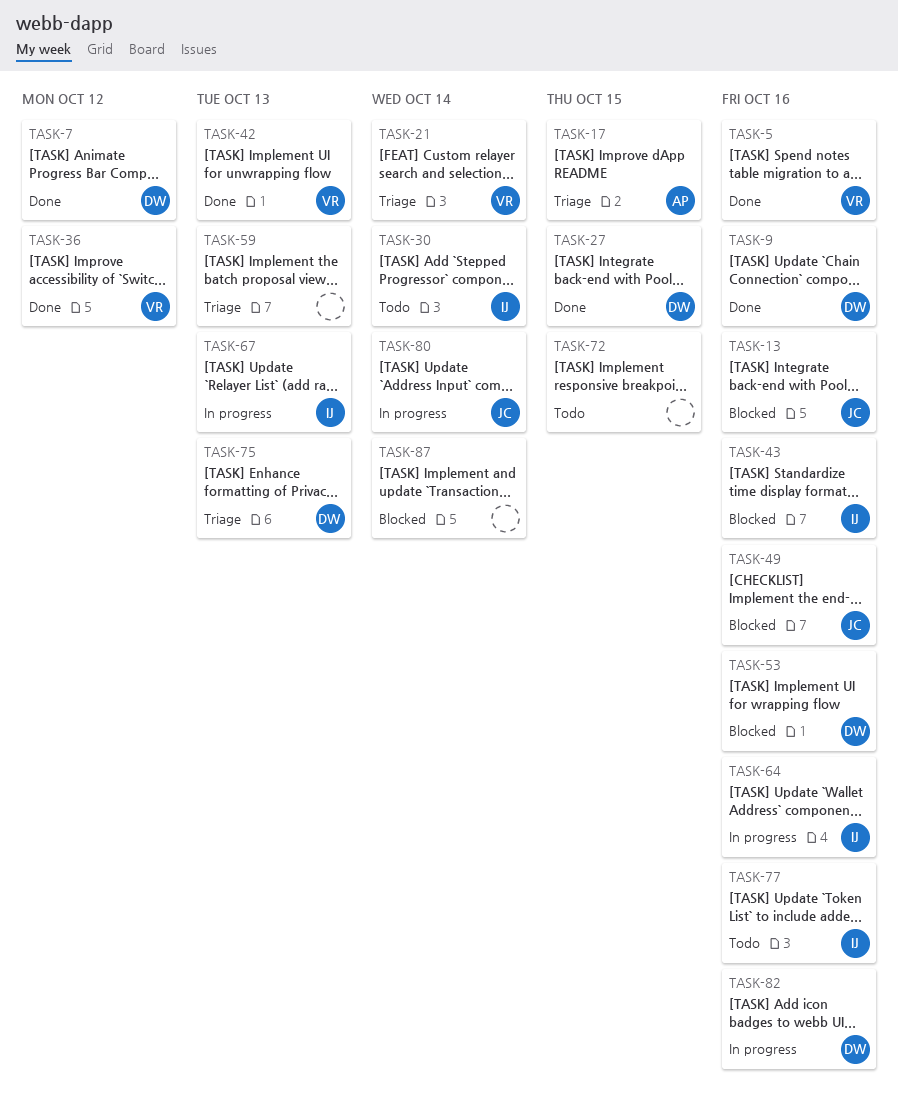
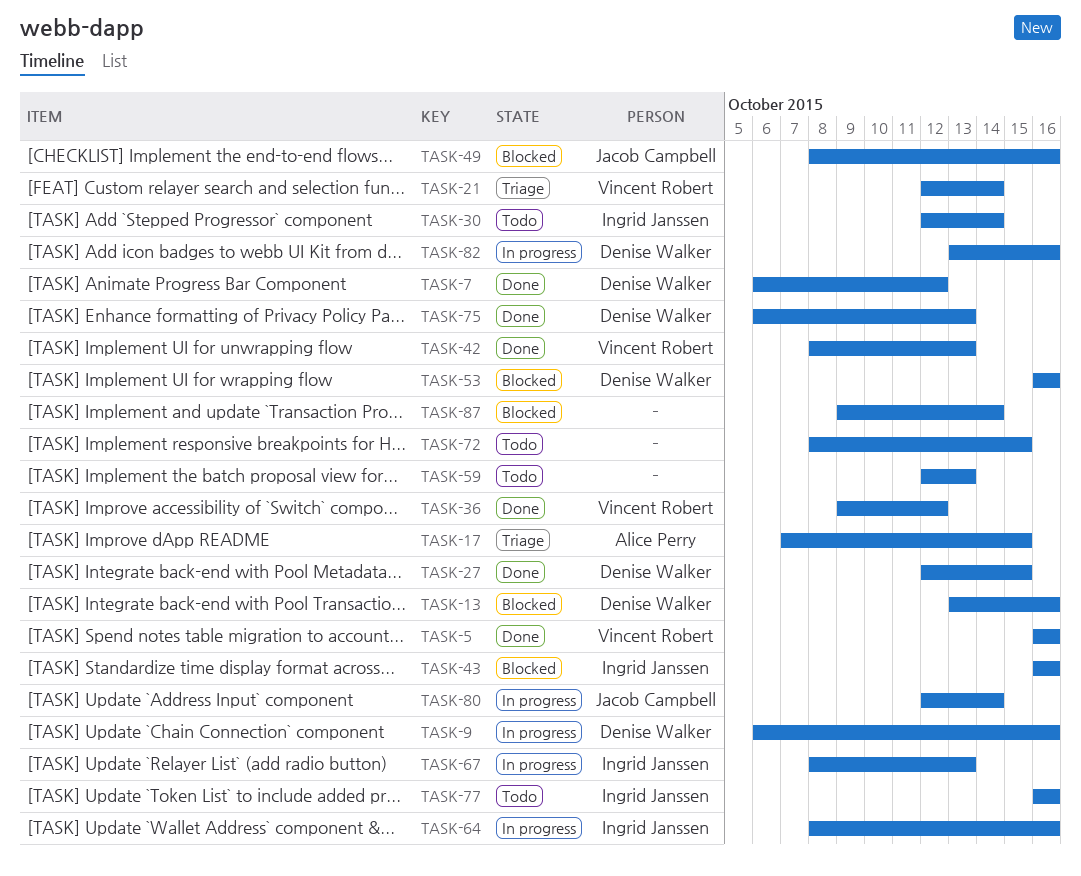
TASK-9, status: Done -> In progress
TASK-13, owner: Jacob Campbell -> Denise Walker
TASK-59, status: Triage -> Todo
TASK-75, status: Triage -> Done

